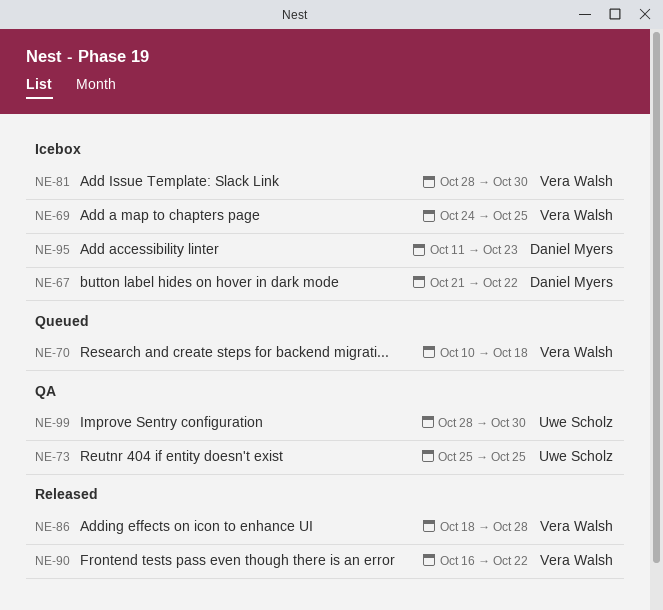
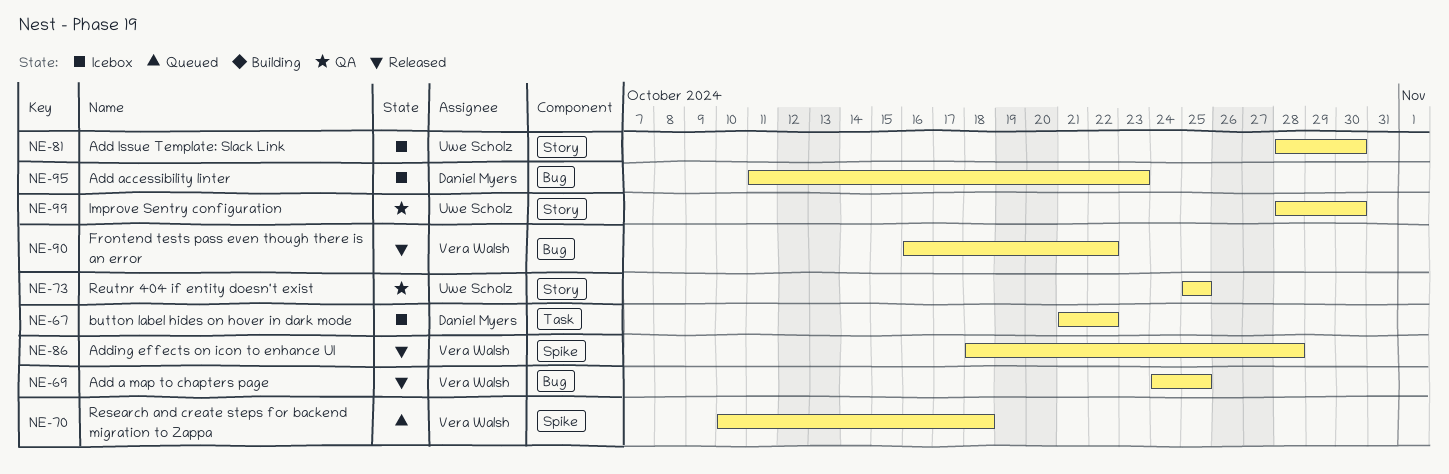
NE-69, status: Icebox -> Released
NE-81, owner: Vera Walsh -> Uwe Scholz

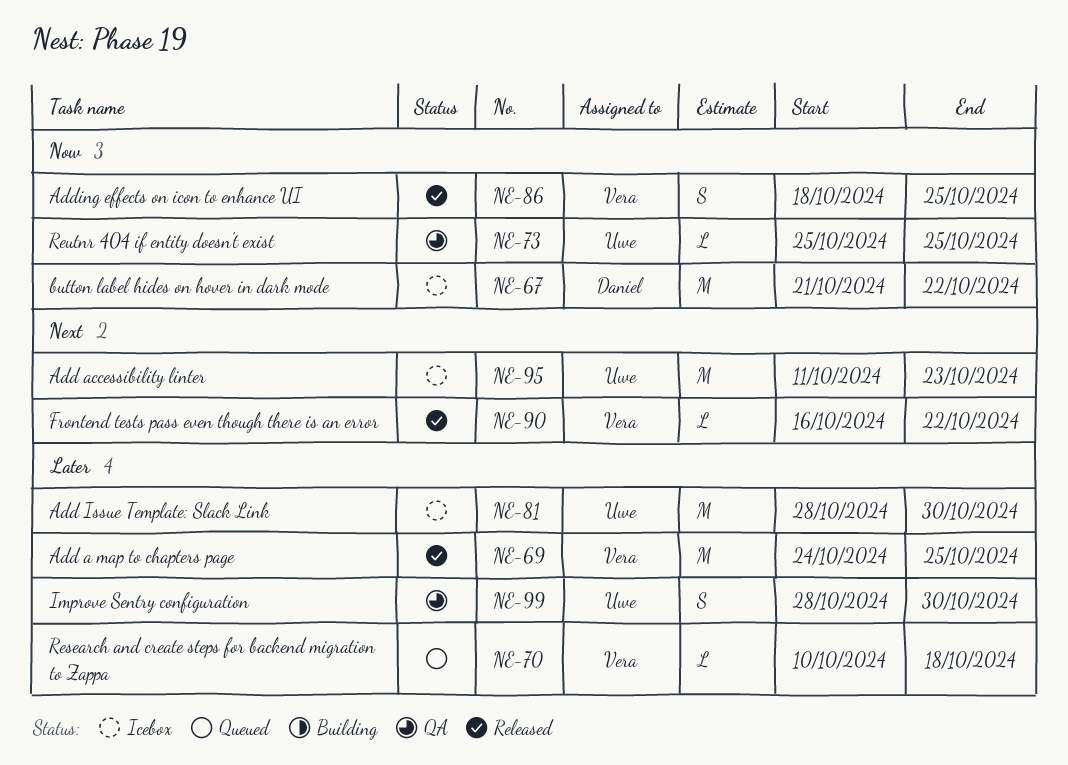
NE-86, due: Oct 28 -> Oct 25
NE-95, owner: Daniel Myers -> Uwe Scholz

